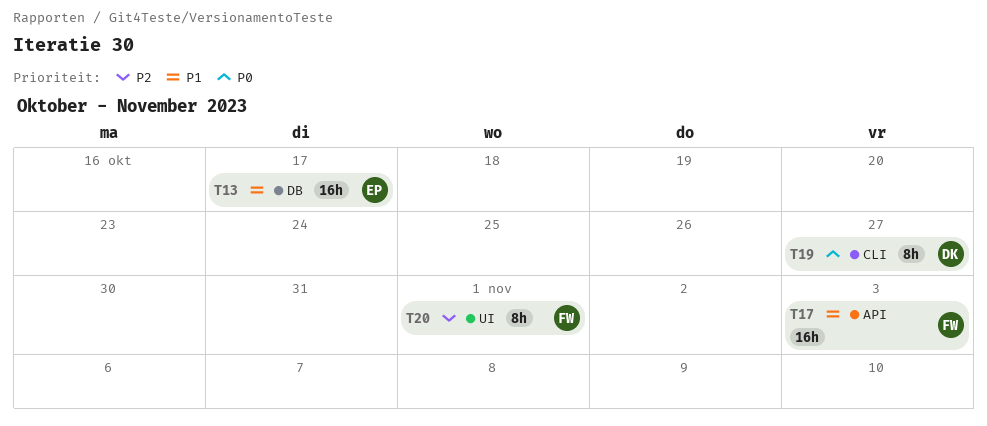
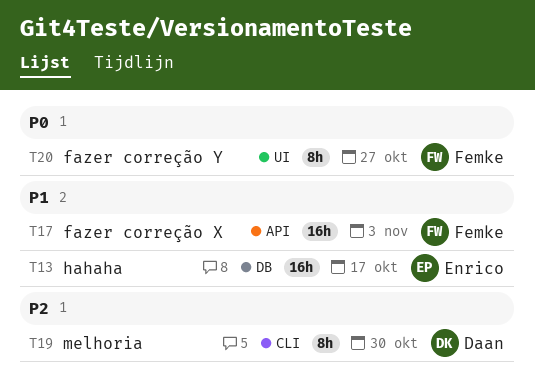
T19, priority: P0 -> P2
T19, due: Oct 27 -> Oct 30
T20, priority: P2 -> P0
T20, due: Nov 1 -> Oct 27

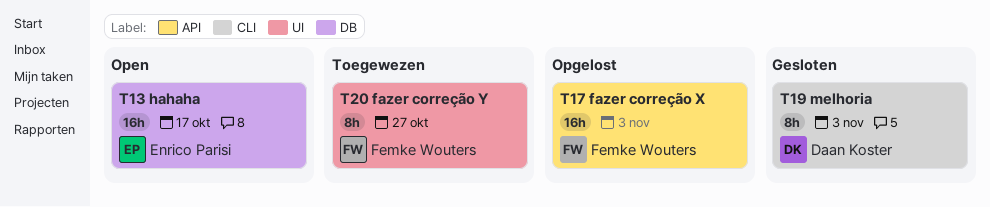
T19, due: Oct 30 -> Nov 3

